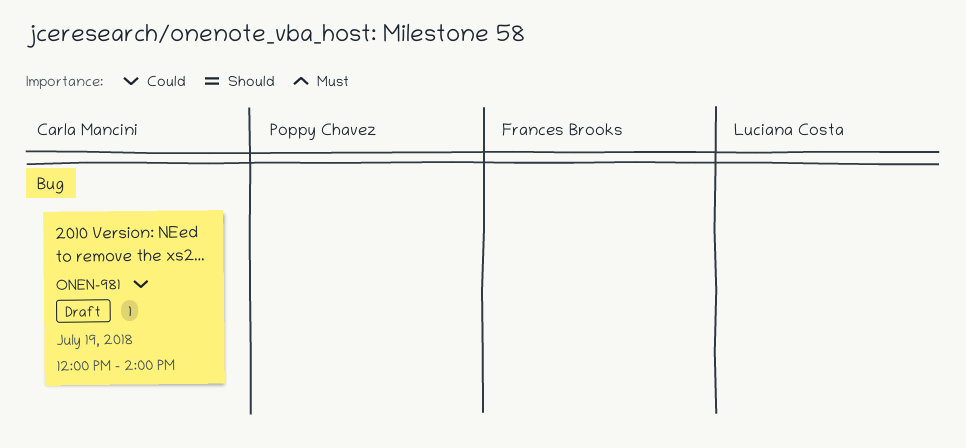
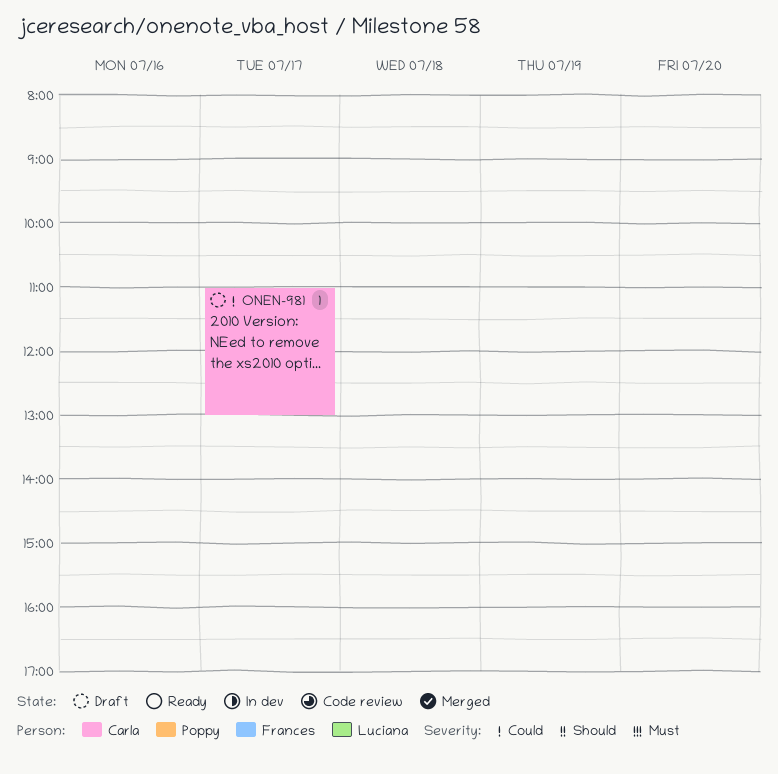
ONEN-981, day: Jul 19 -> Jul 17
ONEN-981, begins: 12:00 -> 11:00
ONEN-981, ends: 14:00 -> 13:00

